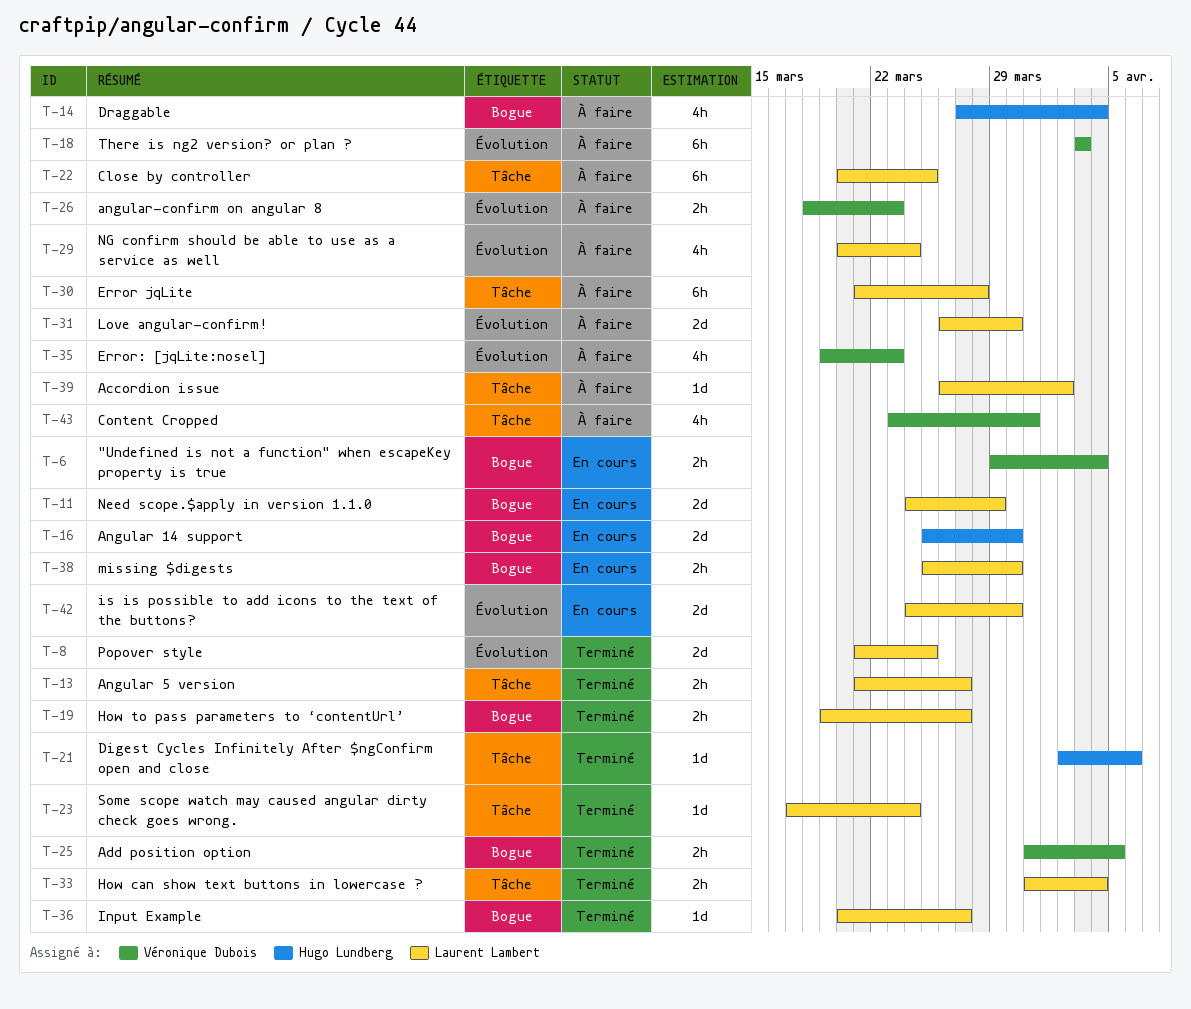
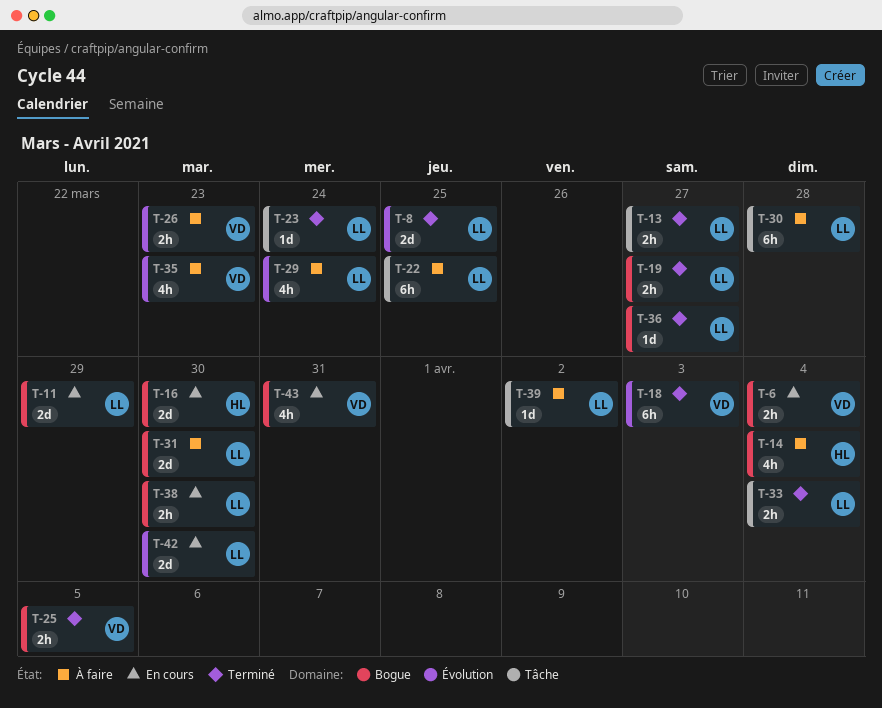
T-18, status: À faire -> Terminé
T-21: present -> none
T-31, label: Évolution -> Bogue
T-43, status: À faire -> En cours
T-43, label: Tâche -> Bogue

